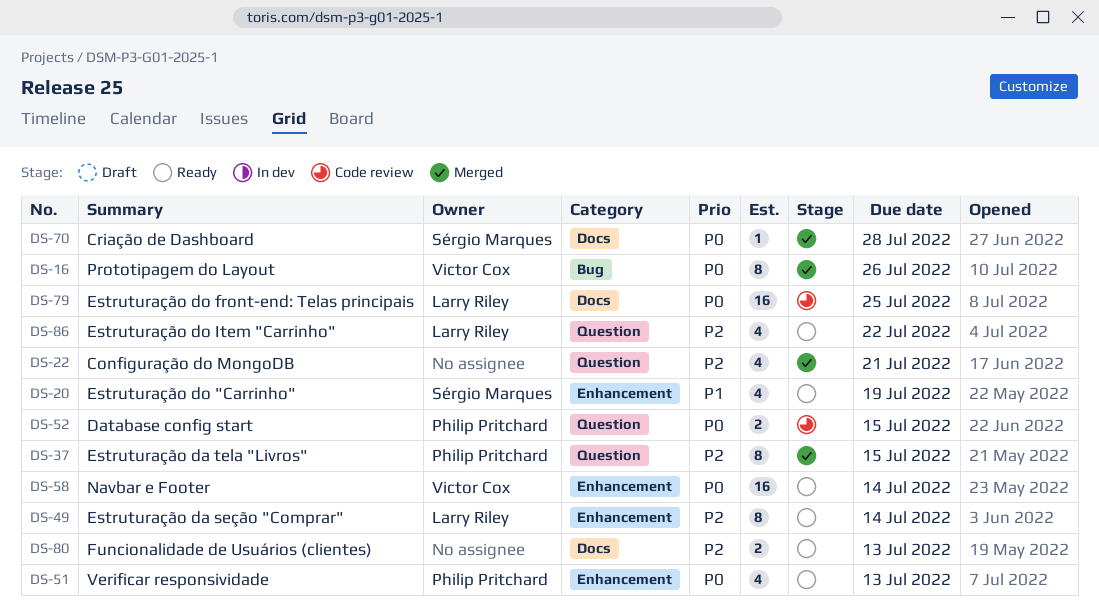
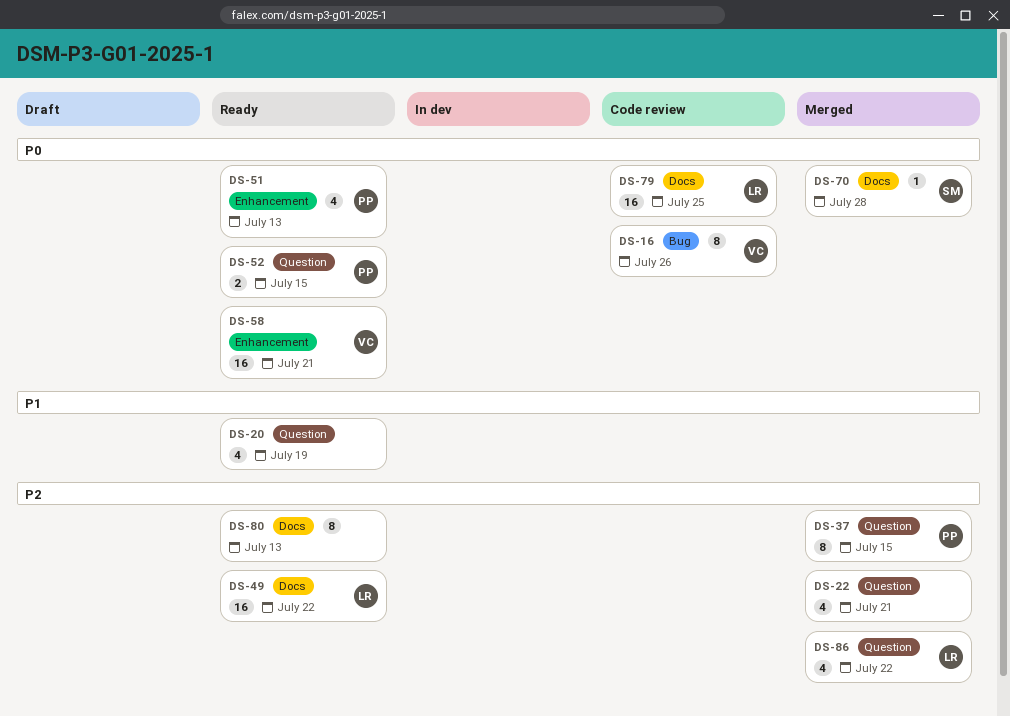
DS-16, status: Merged -> Code review
DS-20, owner: Sérgio Marques -> none
DS-20, label: Enhancement -> Question
DS-49, label: Enhancement -> Docs
DS-49, estimate: 8 -> 16
DS-49, due: Jul 14 -> Jul 22
DS-52, status: Code review -> Ready
DS-58, due: Jul 14 -> Jul 21
DS-80, estimate: 2 -> 8
DS-86, status: Ready -> Merged

